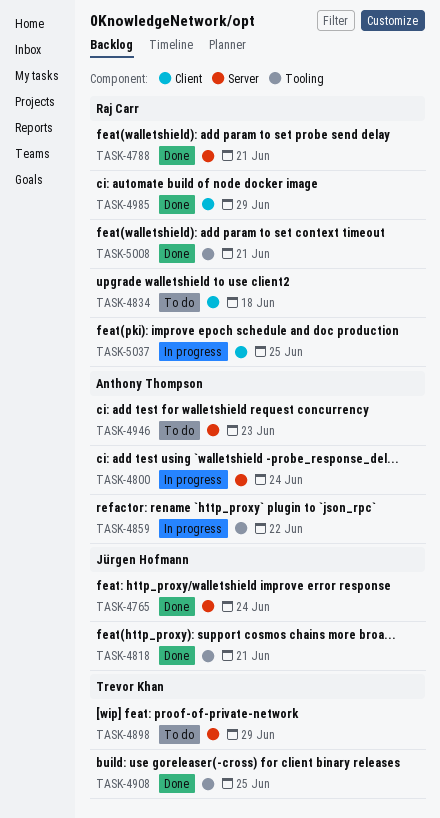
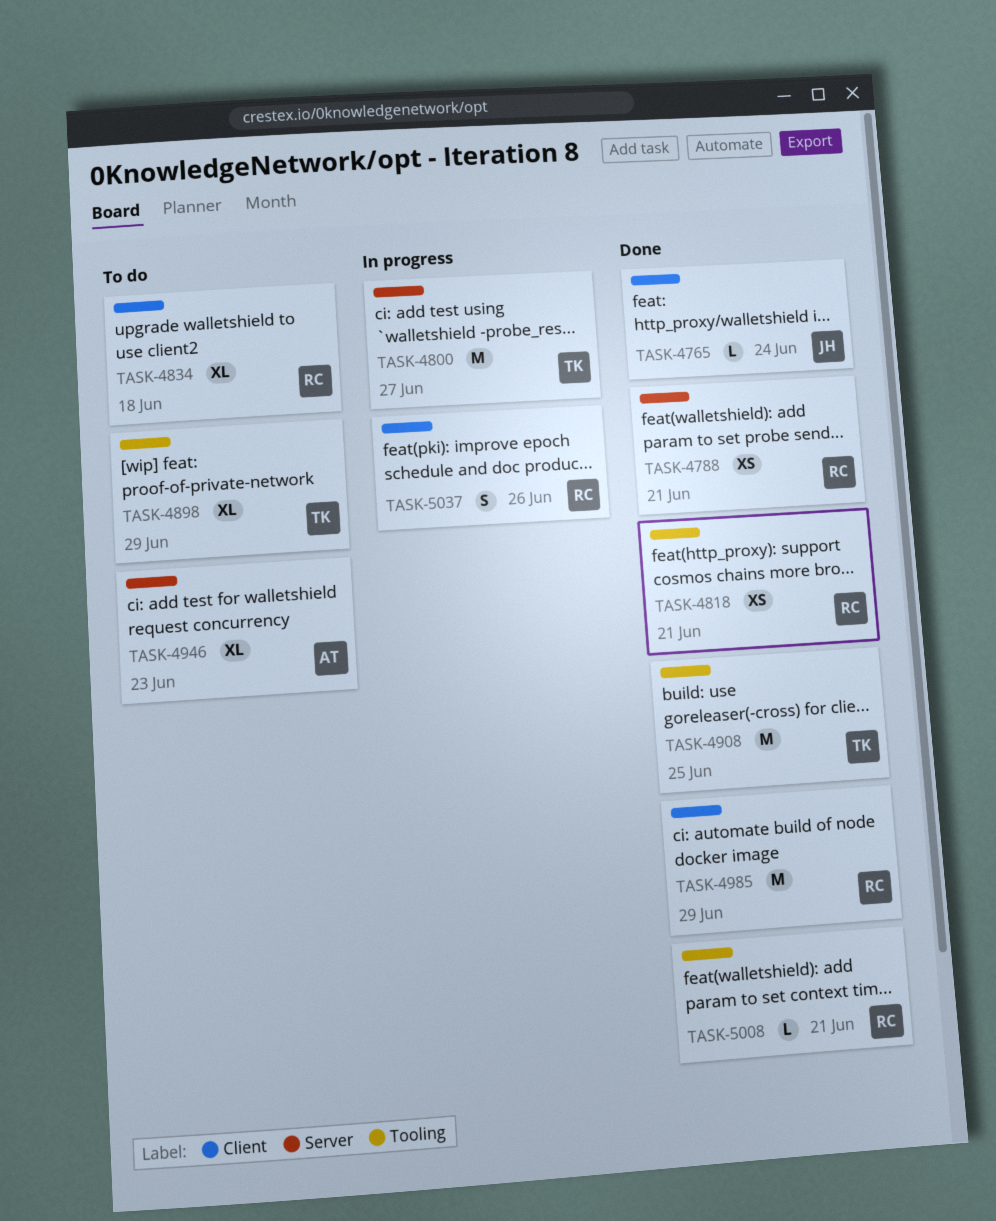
TASK-4765, label: Server -> Client
TASK-4800, owner: Anthony Thompson -> Trevor Khan
TASK-4800, due: Jun 24 -> Jun 27
TASK-4818, owner: Jürgen Hofmann -> Raj Carr
TASK-4859: present -> none
TASK-4898, label: Server -> Tooling
TASK-5037, due: Jun 25 -> Jun 26

